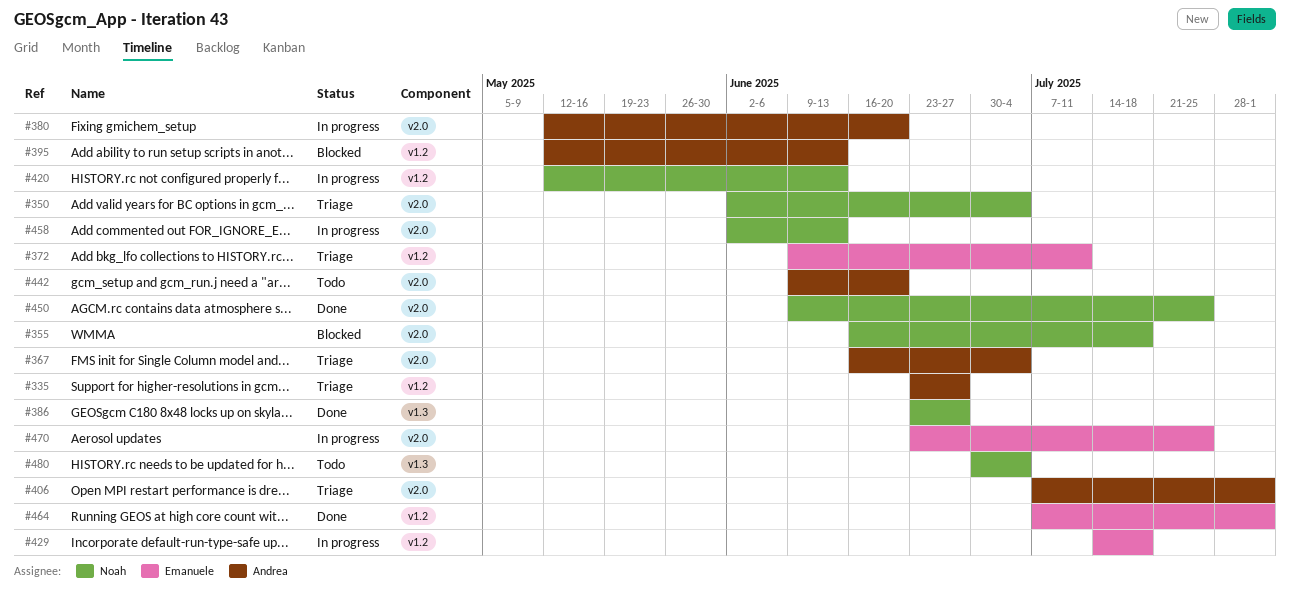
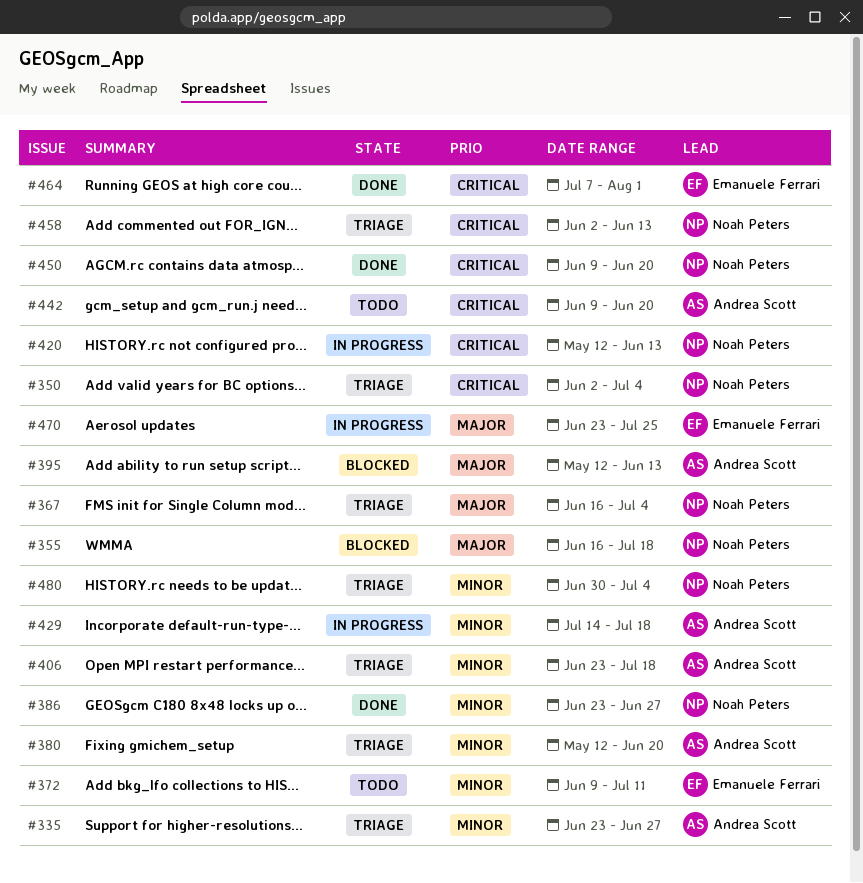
#367, owner: Andrea Scott -> Noah Peters
#372, status: Triage -> Todo
#380, status: In progress -> Triage
#406, start: Jul 7 -> Jun 23
#406, due: Aug 1 -> Jul 18
#429, owner: Emanuele Ferrari -> Andrea Scott
#450, due: Jul 25 -> Jun 20
#458, status: In progress -> Triage
#480, status: Todo -> Triage

